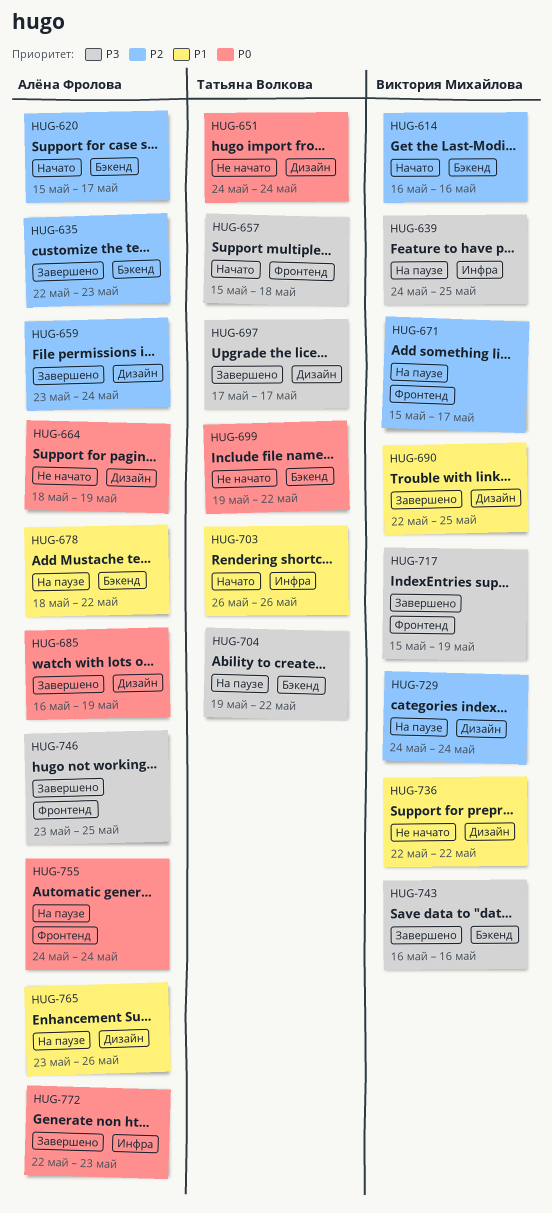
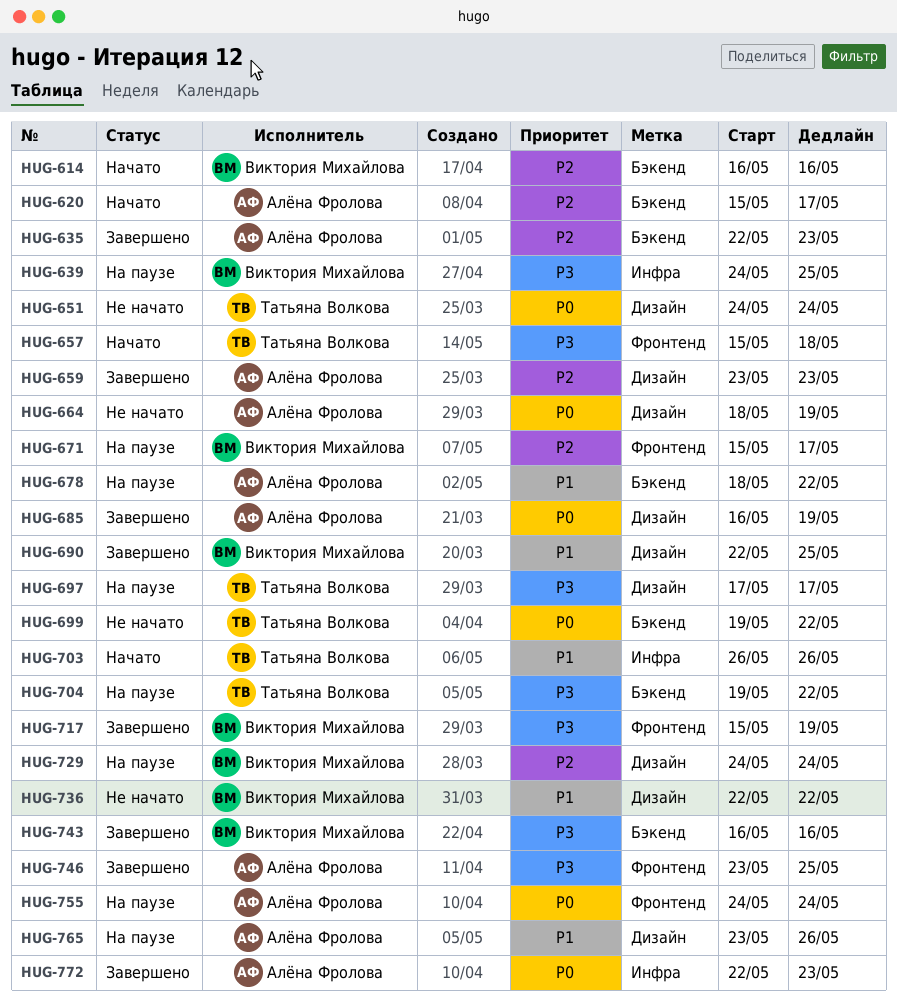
HUG-659, due: May 24 -> May 23
HUG-697, status: Завершено -> На паузе

